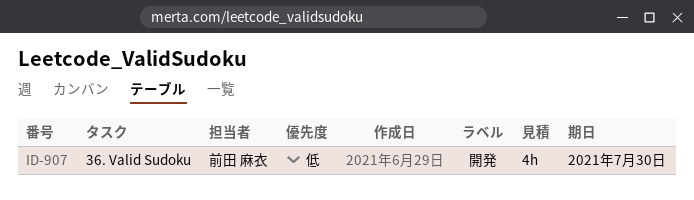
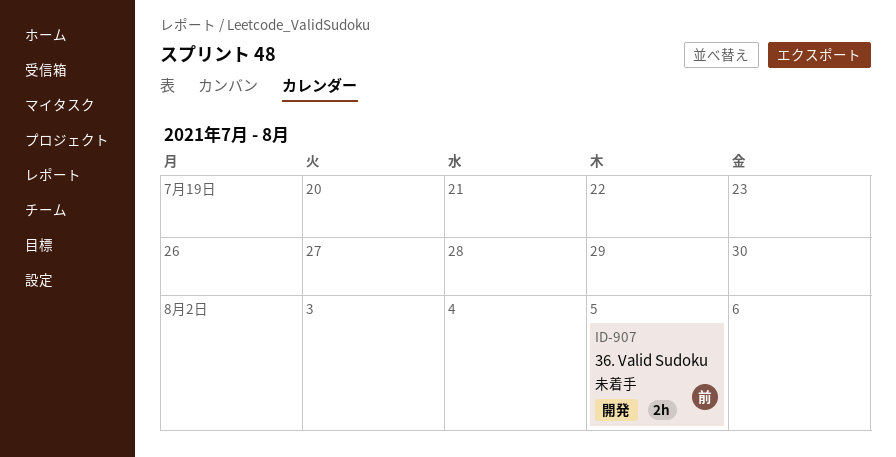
ID-907, estimate: 4h -> 2h
ID-907, due: Jul 30 -> Aug 5

